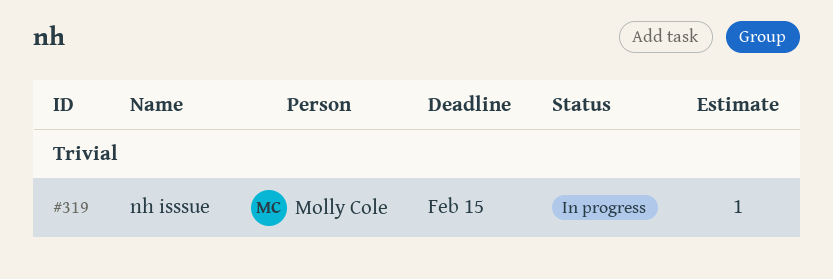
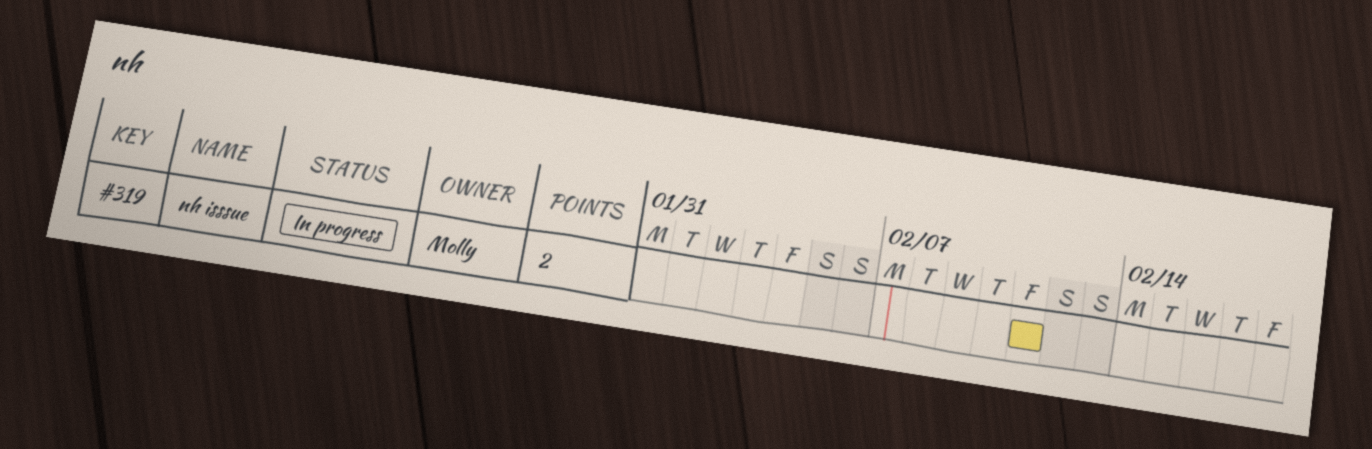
#319, estimate: 1 -> 2
#319, due: Feb 15 -> Feb 11

